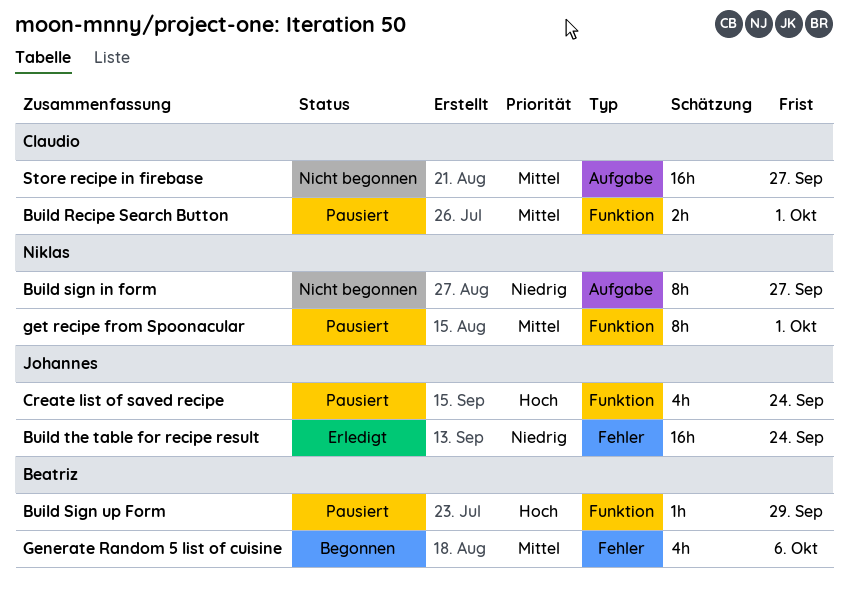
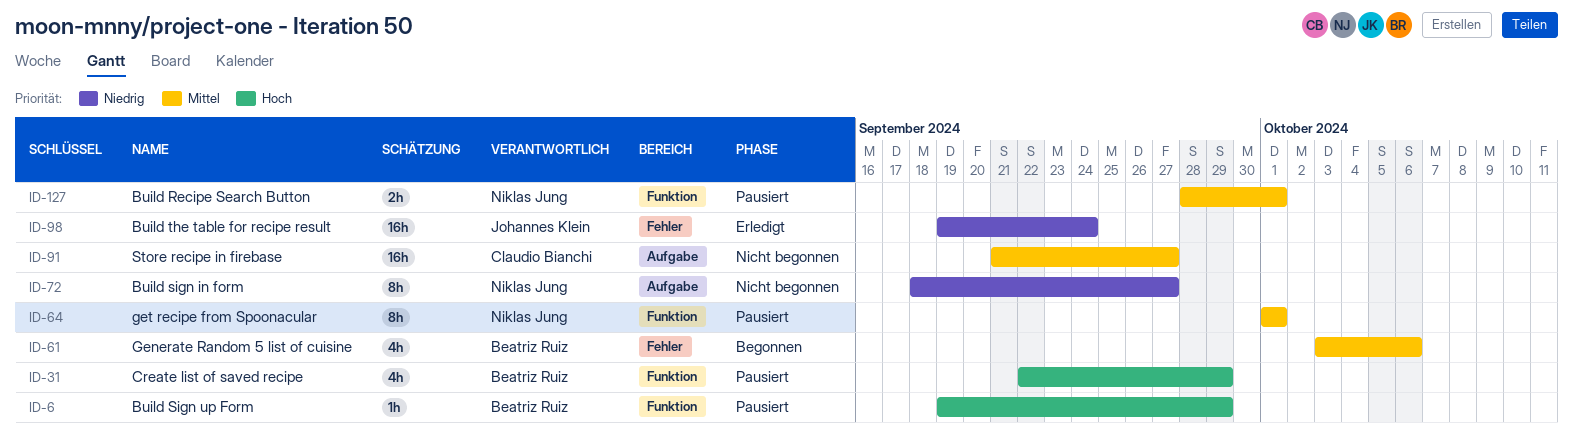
Build Recipe Search Button, owner: Claudio Bianchi -> Niklas Jung
Create list of saved recipe, owner: Johannes Klein -> Beatriz Ruiz
Create list of saved recipe, due: Sep 24 -> Sep 29

